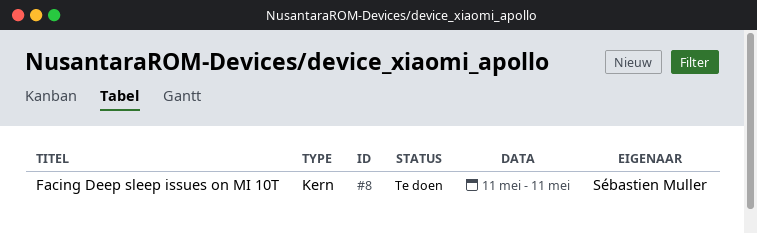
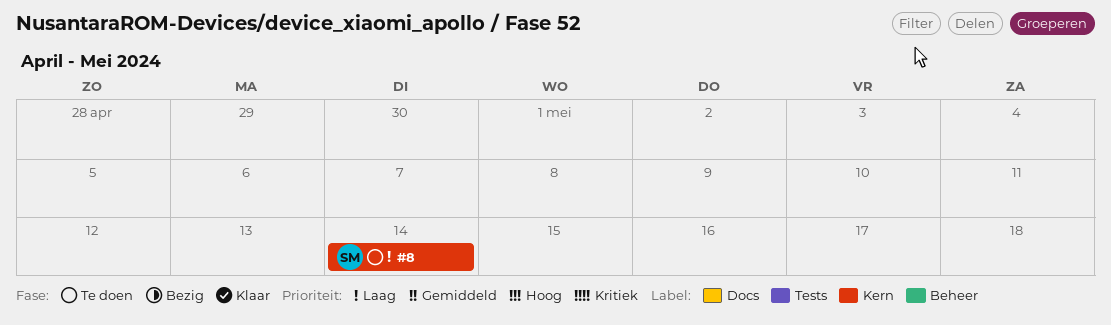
#8, start: May 11 -> May 14
#8, due: May 11 -> May 14

